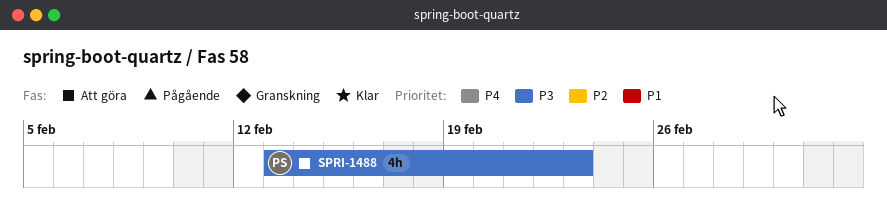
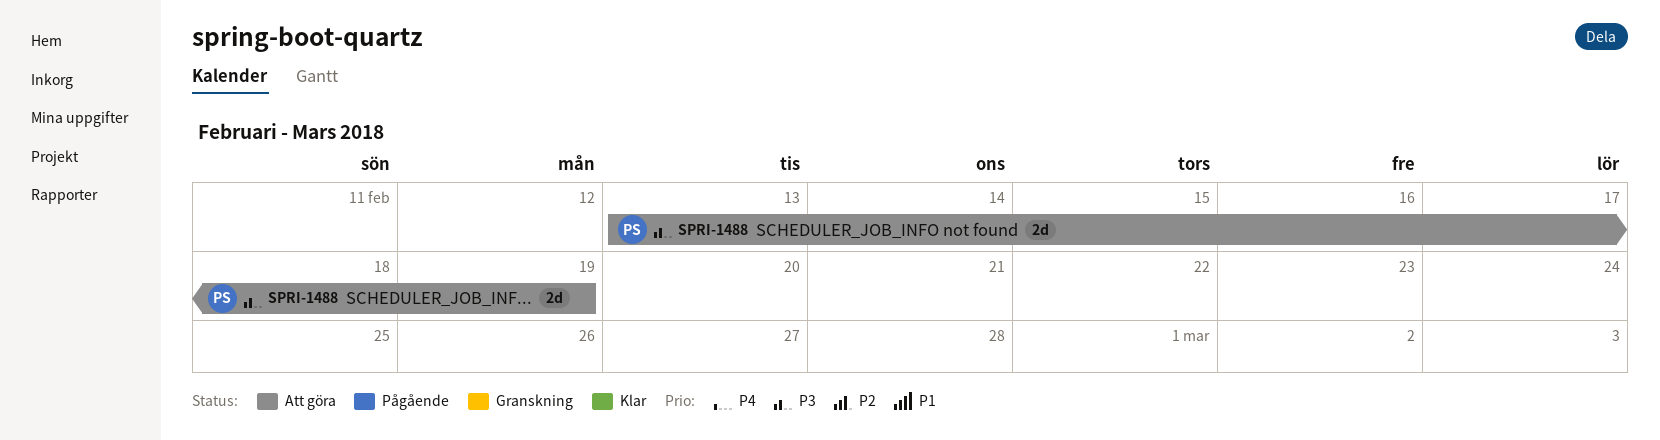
SPRI-1488, estimate: 4h -> 2d
SPRI-1488, due: Feb 23 -> Feb 19

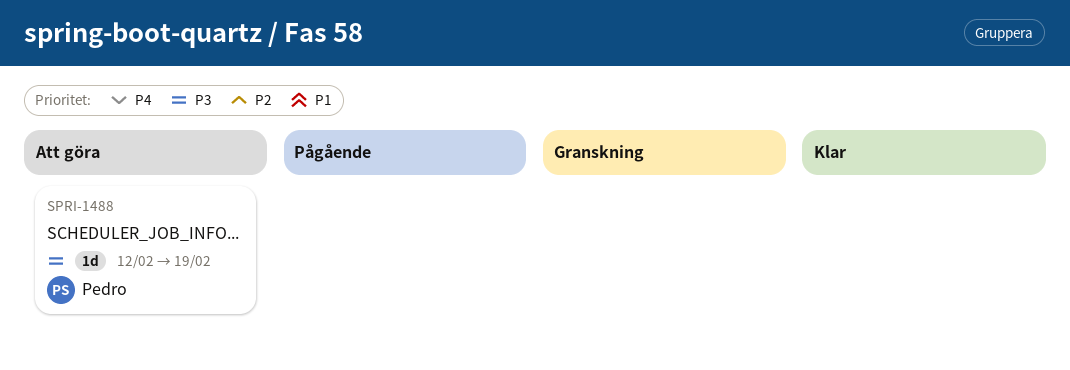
SPRI-1488, estimate: 2d -> 1d
SPRI-1488, start: Feb 13 -> Feb 12

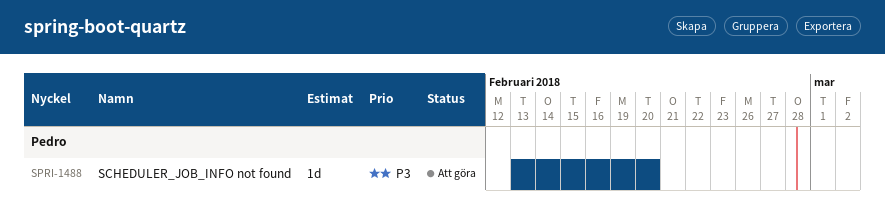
SPRI-1488, start: Feb 12 -> Feb 13
SPRI-1488, due: Feb 19 -> Feb 20

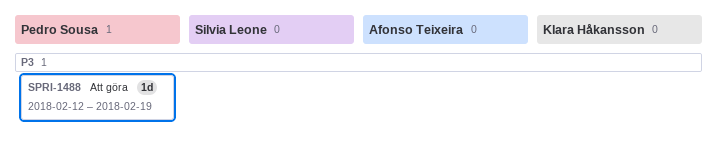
SPRI-1488, start: Feb 13 -> Feb 12
SPRI-1488, due: Feb 20 -> Feb 19

